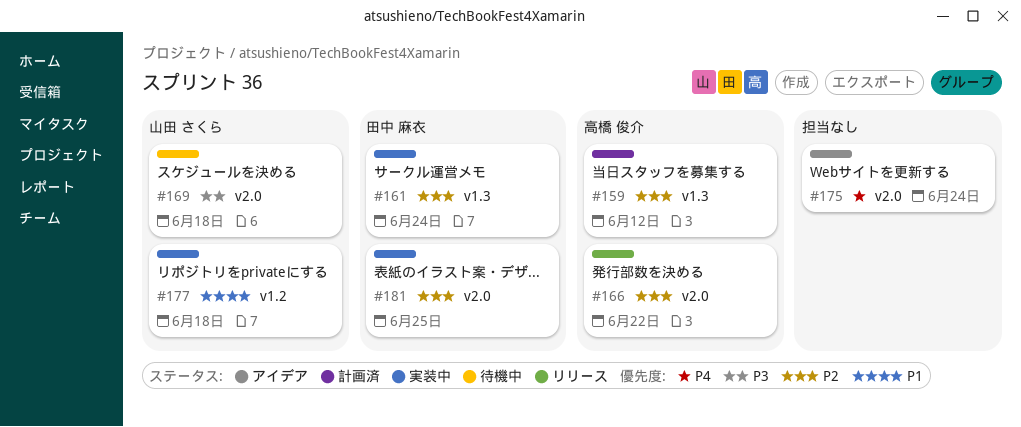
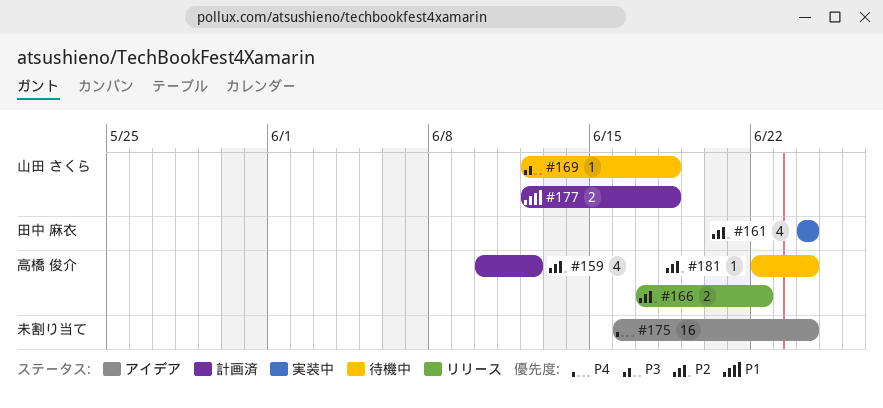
#177, status: 実装中 -> 計画済
#181, status: 実装中 -> 待機中
#181, owner: 田中 麻衣 -> 高橋 俊介
#181, due: Jun 25 -> Jun 24

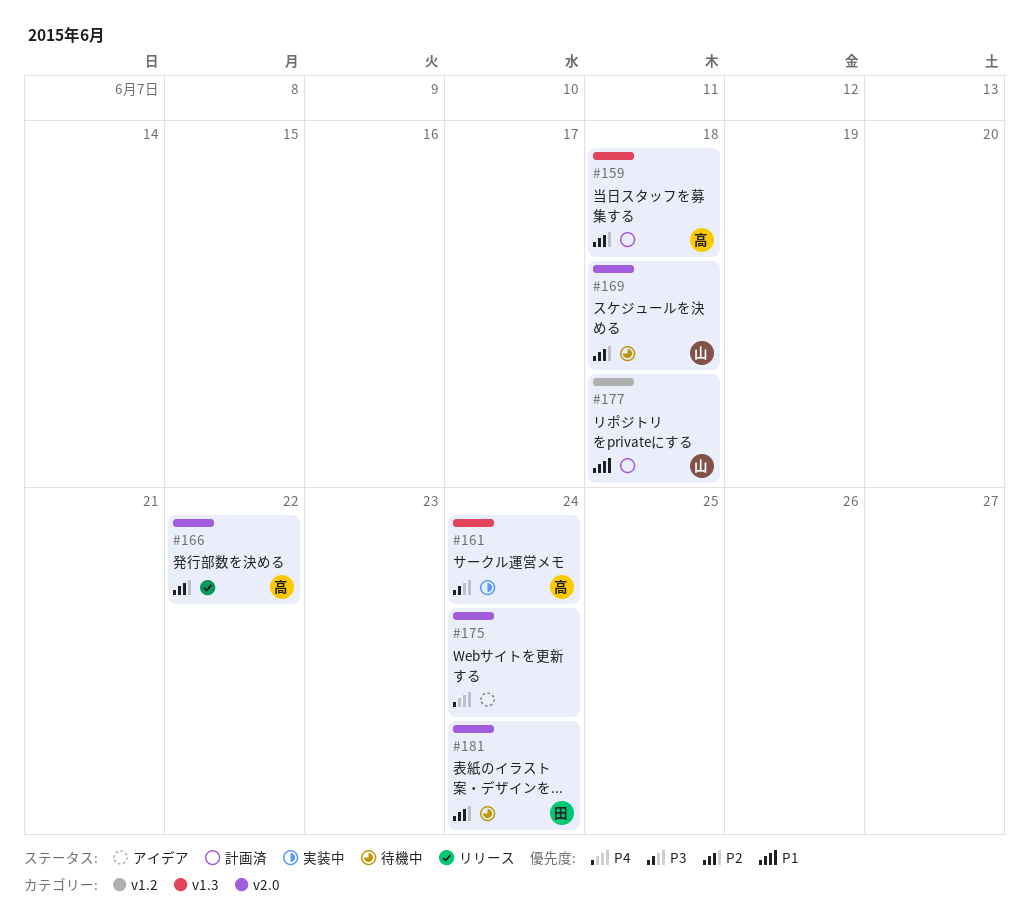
#159, due: Jun 12 -> Jun 18
#161, owner: 田中 麻衣 -> 高橋 俊介
#161, priority: P2 -> P3
#169, priority: P3 -> P2
#181, owner: 高橋 俊介 -> 田中 麻衣

